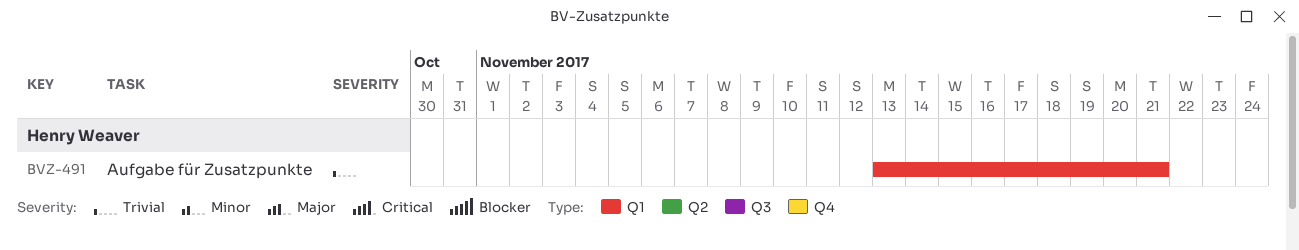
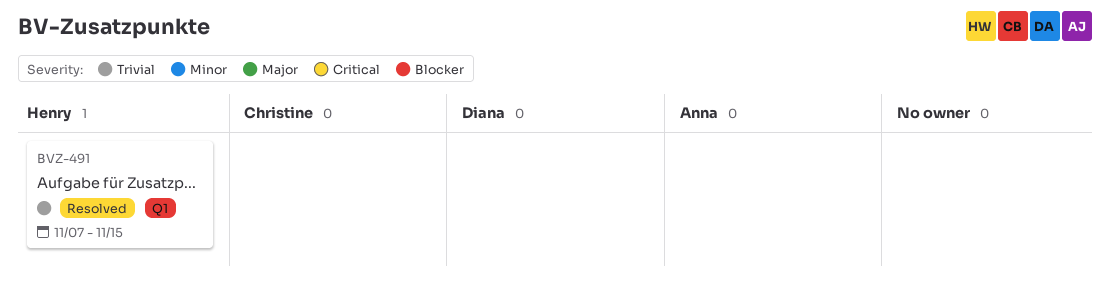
BVZ-491, start: Nov 13 -> Nov 7
BVZ-491, due: Nov 21 -> Nov 15

